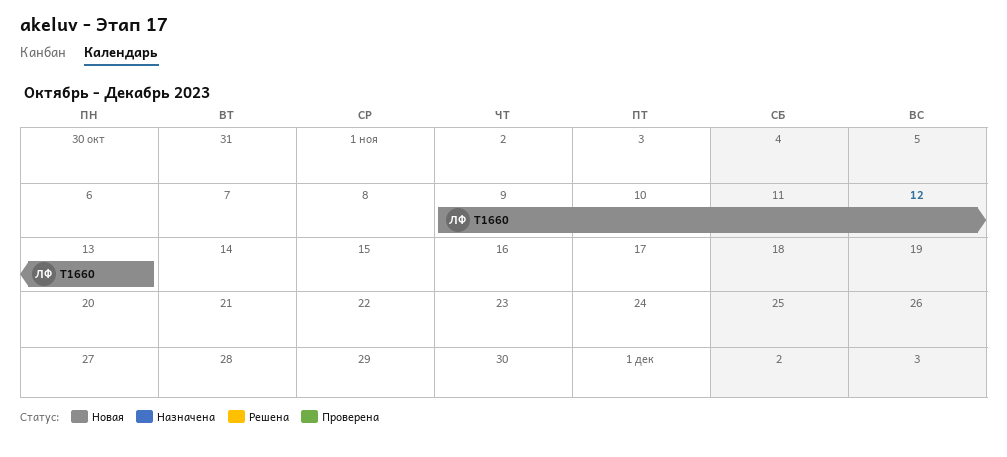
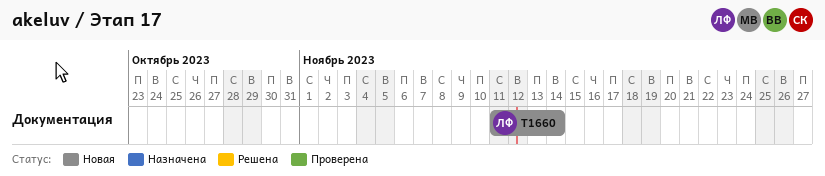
T1660, start: Nov 9 -> Nov 11
T1660, due: Nov 13 -> Nov 14

